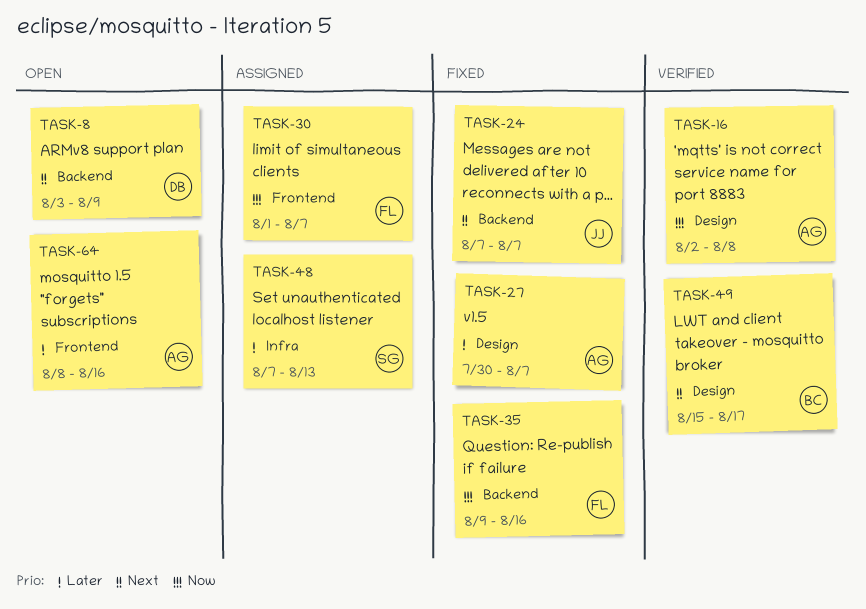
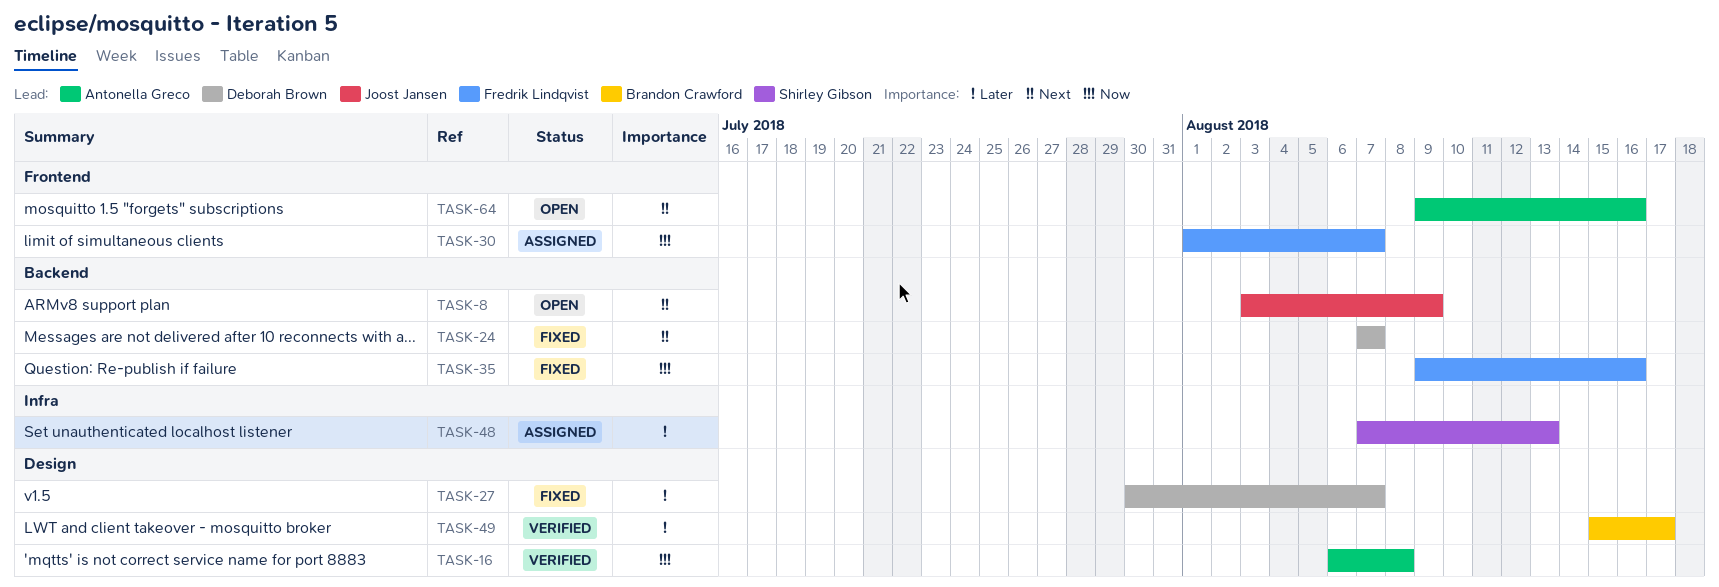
TASK-8, owner: Deborah Brown -> Joost Jansen
TASK-16, start: Aug 2 -> Aug 6
TASK-24, owner: Joost Jansen -> Deborah Brown
TASK-27, owner: Antonella Greco -> Deborah Brown
TASK-49, priority: Next -> Later
TASK-64, priority: Later -> Next
TASK-64, start: Aug 8 -> Aug 9

